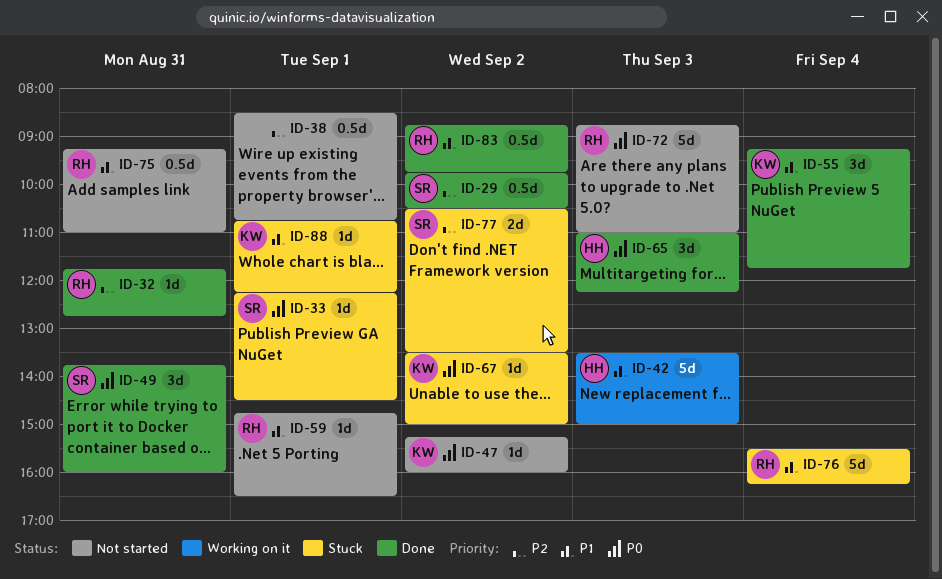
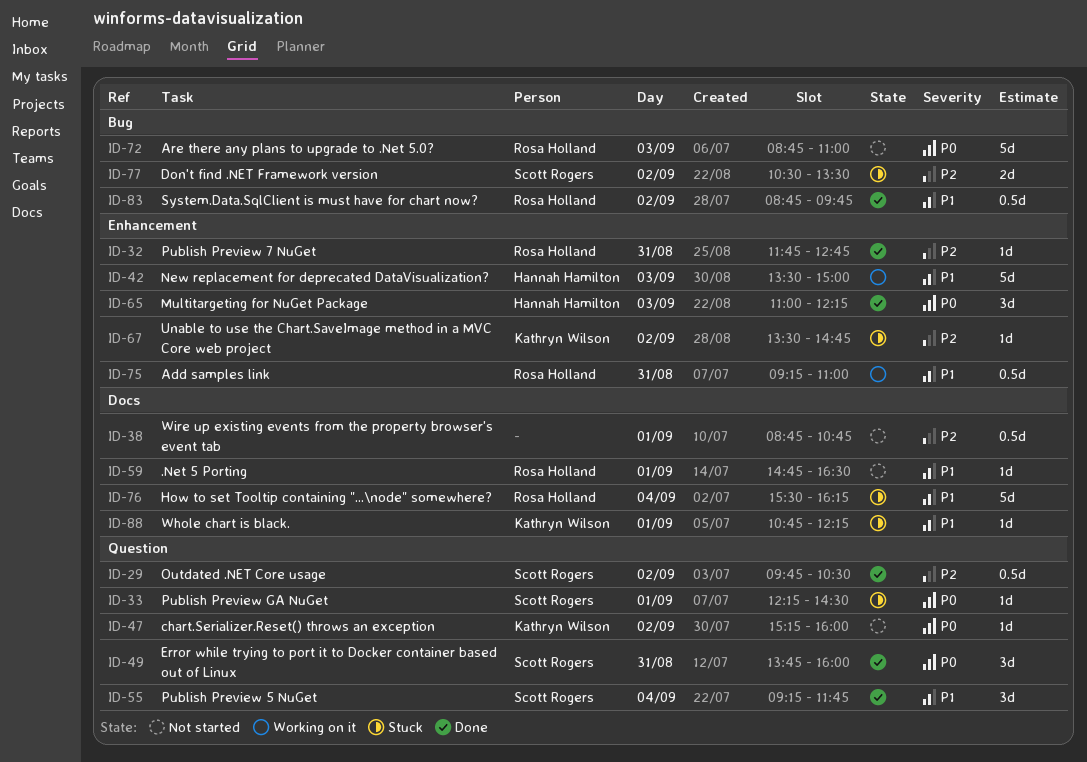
ID-38, begins: 08:30 -> 08:45
ID-55, owner: Kathryn Wilson -> Scott Rogers
ID-67, priority: P0 -> P2
ID-67, ends: 15:00 -> 14:45
ID-75, status: Not started -> Working on it

